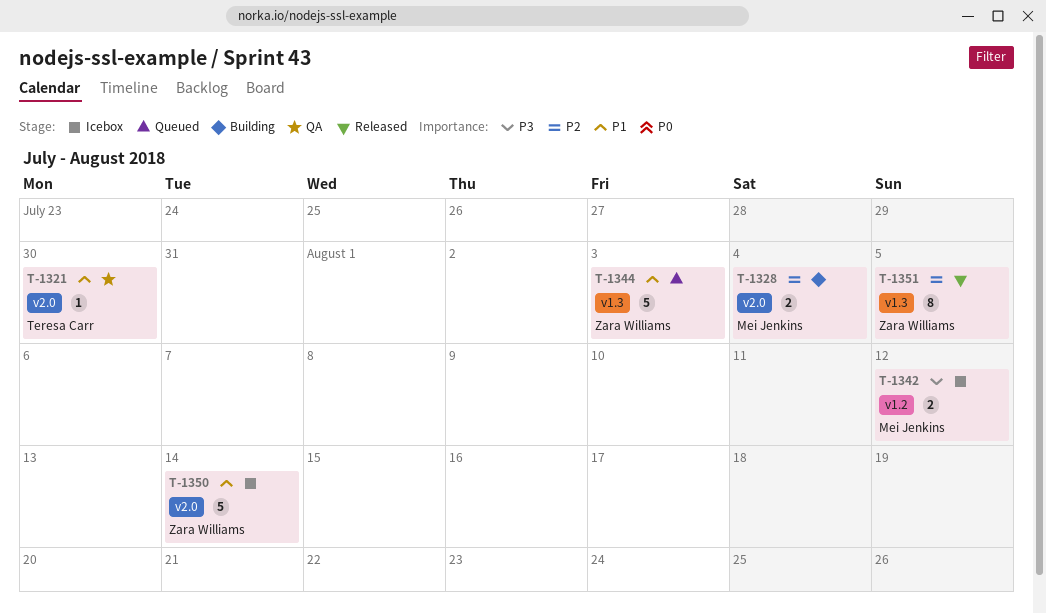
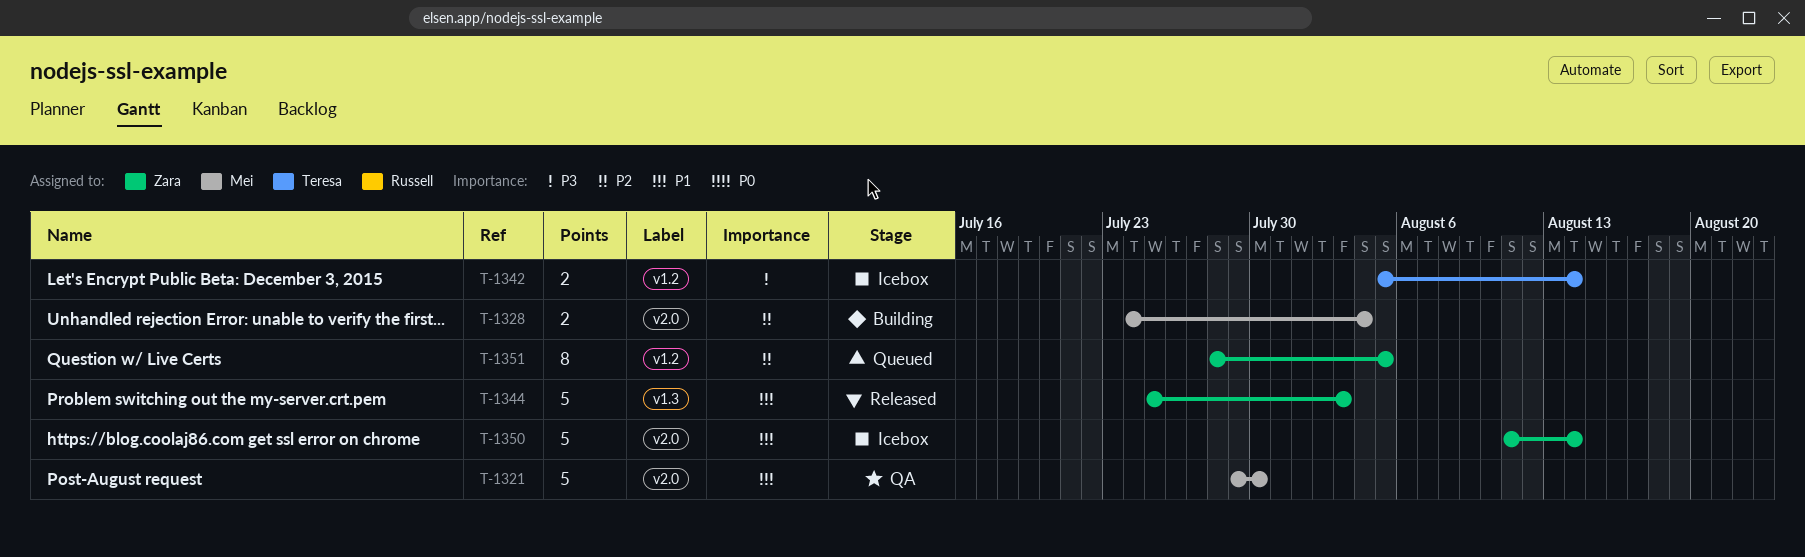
T-1321, owner: Teresa Carr -> Mei Jenkins
T-1321, estimate: 1 -> 5
T-1342, owner: Mei Jenkins -> Teresa Carr
T-1342, due: Aug 12 -> Aug 14
T-1344, status: Queued -> Released
T-1351, status: Released -> Queued
T-1351, label: v1.3 -> v1.2

